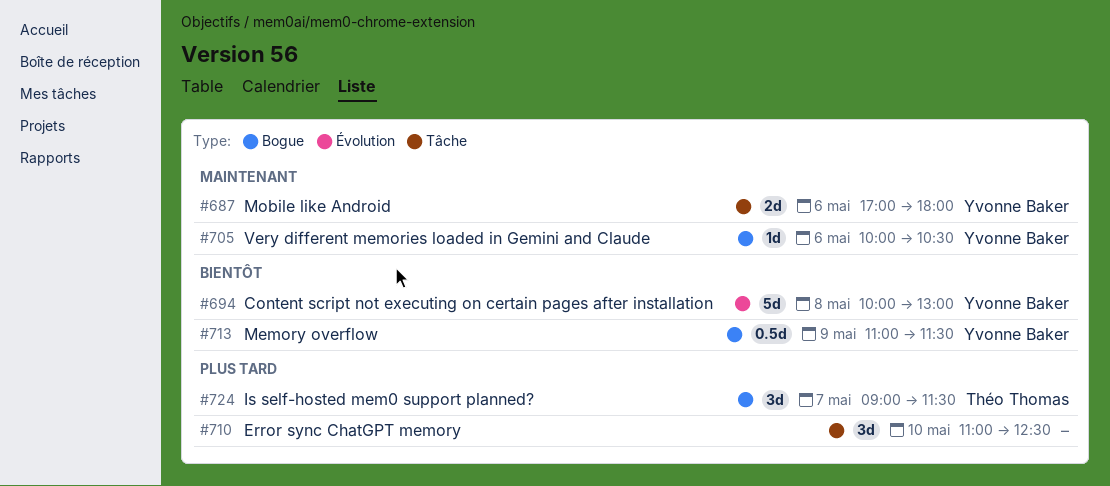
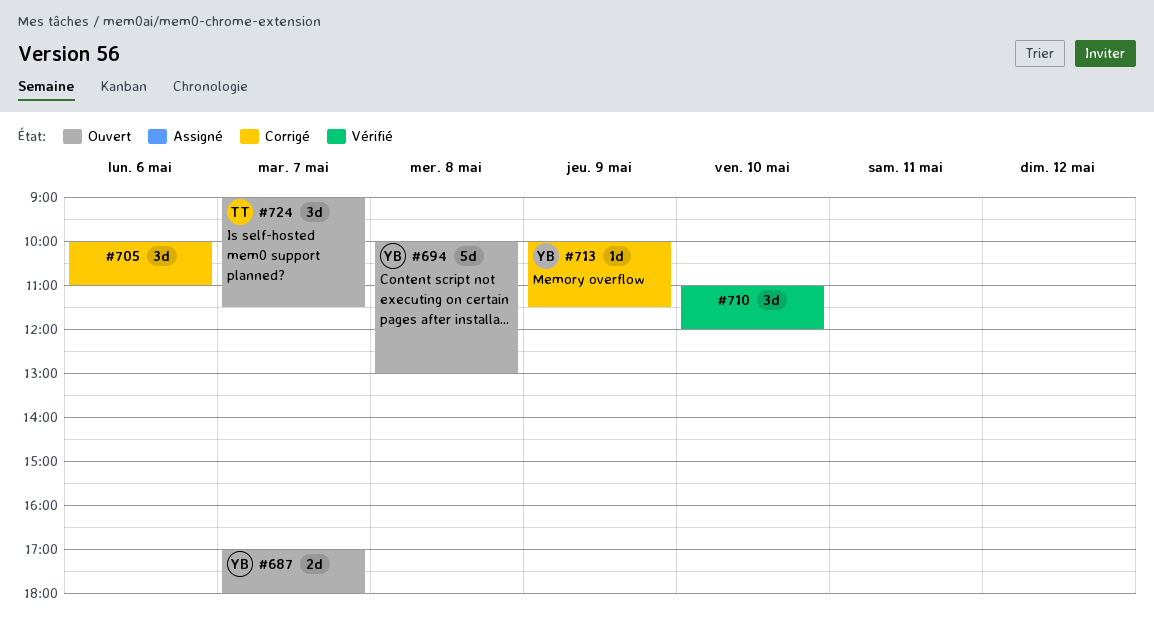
#687, day: May 6 -> May 7
#705, owner: Yvonne Baker -> none
#705, estimate: 1d -> 3d
#705, ends: 10:30 -> 11:00
#710, ends: 12:30 -> 12:00
#713, estimate: 0.5d -> 1d
#713, begins: 11:00 -> 10:00

